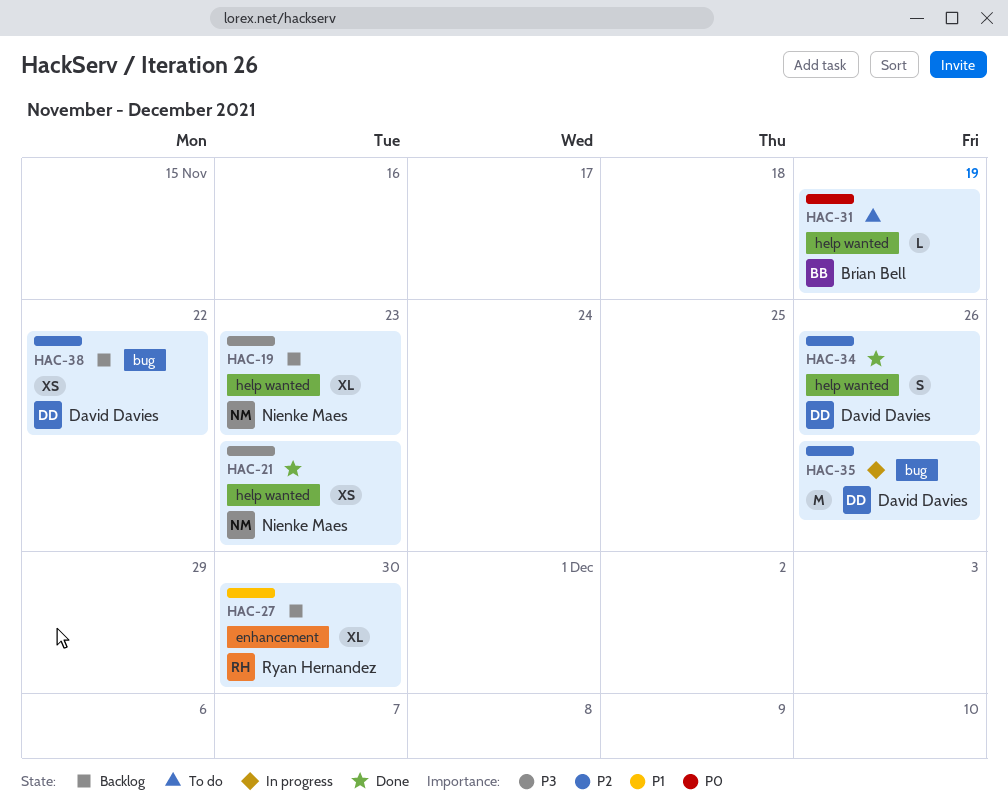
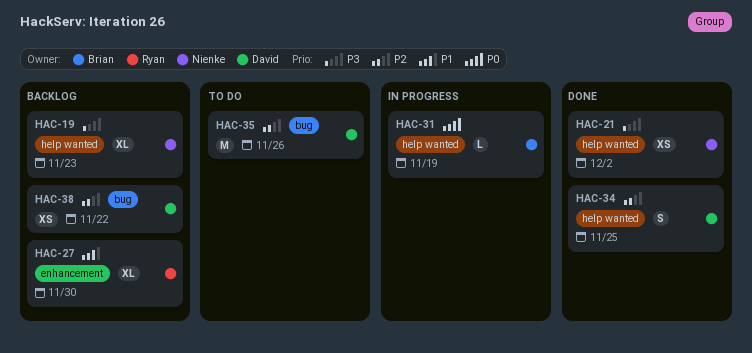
HAC-21, due: Nov 23 -> Dec 2
HAC-31, status: To do -> In progress
HAC-34, due: Nov 26 -> Nov 25
HAC-35, status: In progress -> To do

